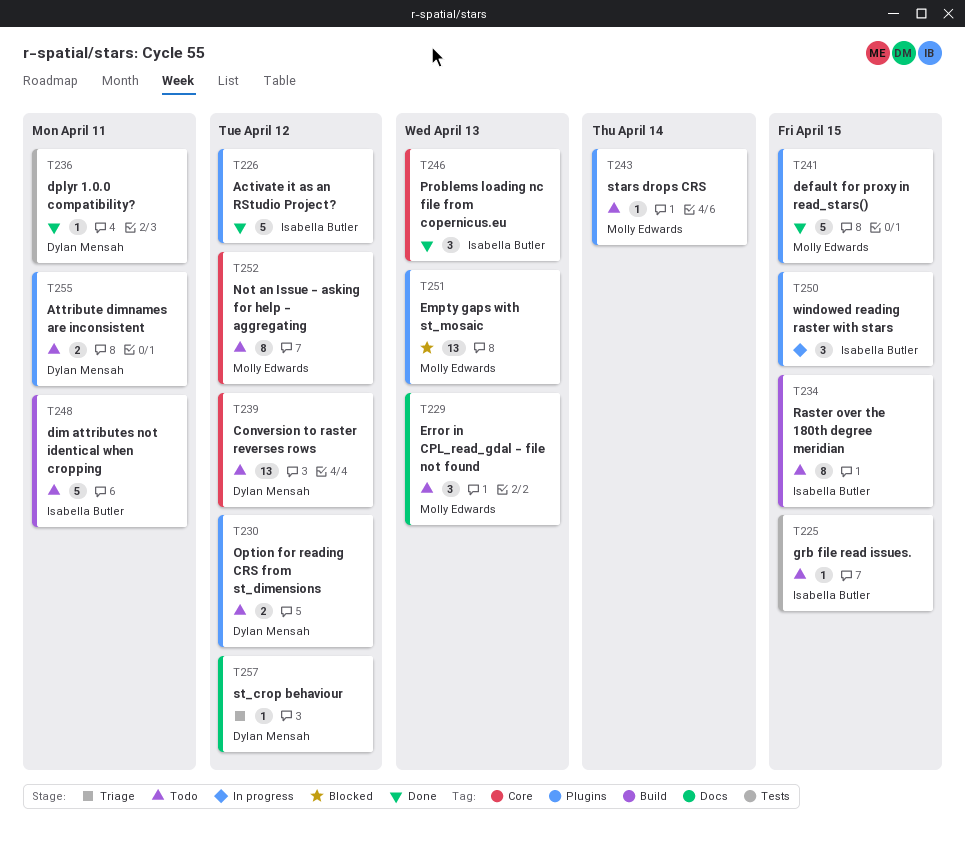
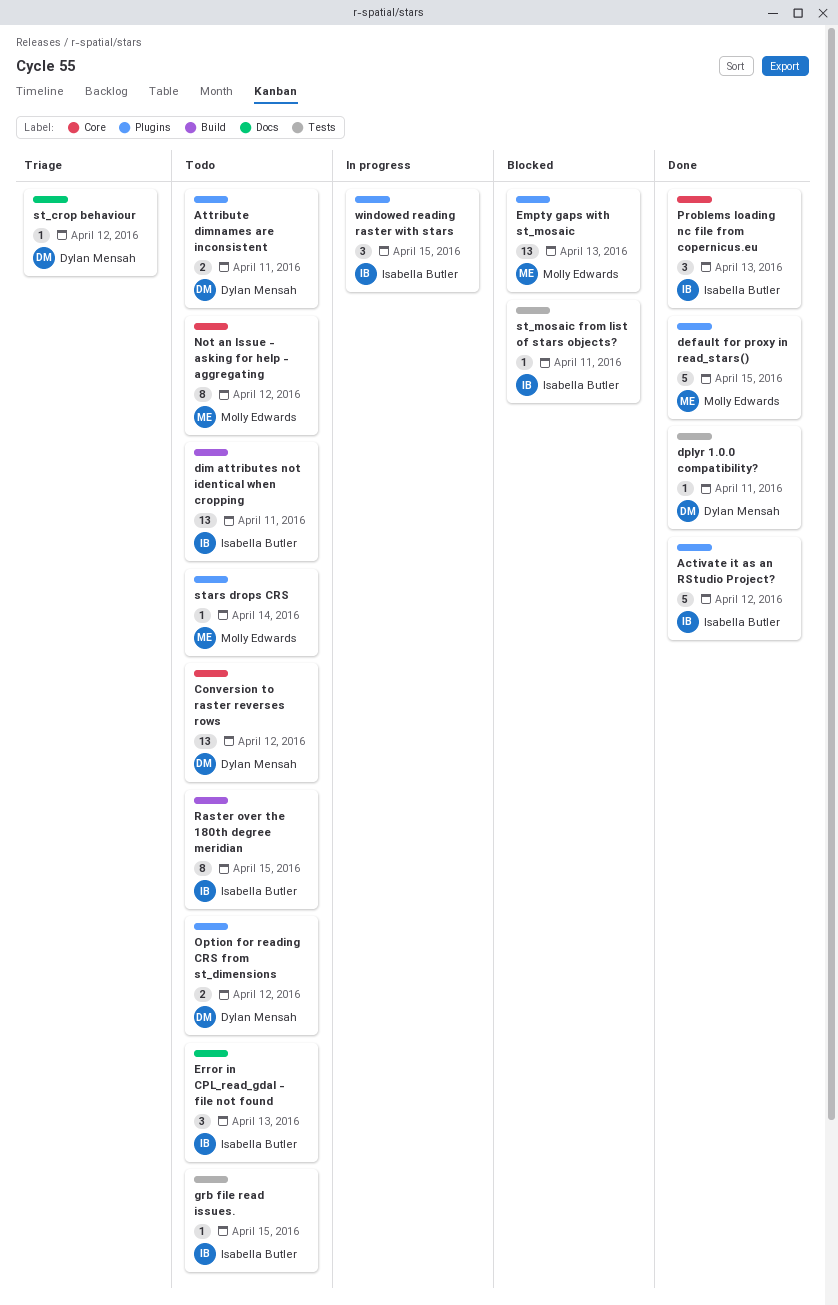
dim attributes not identical when cropping, estimate: 5 -> 13
Error in CPL_read_gdal - file not found, owner: Molly Edwards -> Isabella Butler
st_mosaic from list of stars objects?: none -> present

